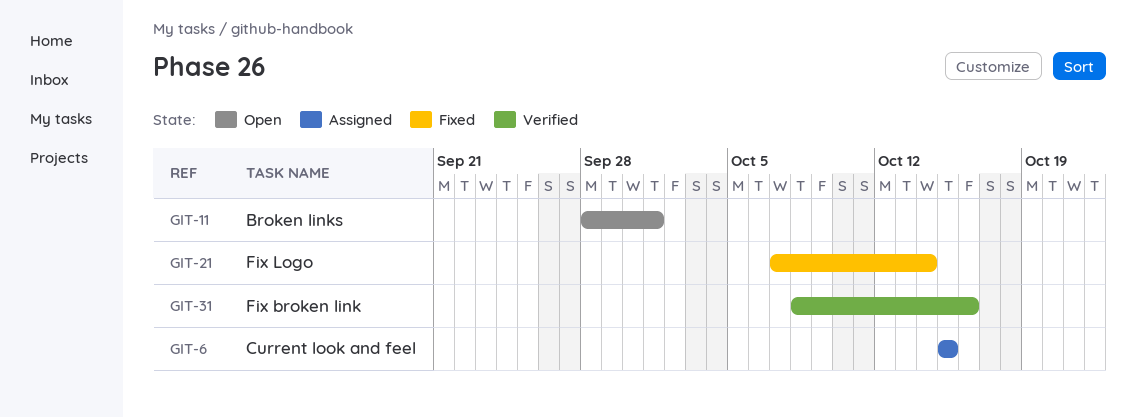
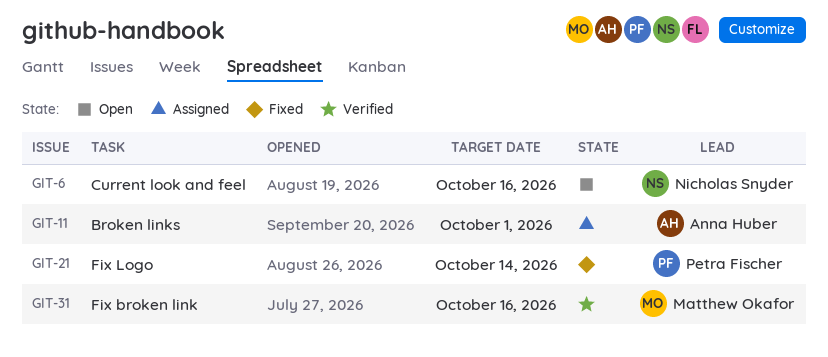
GIT-6, status: Assigned -> Open
GIT-6, due: Oct 15 -> Oct 16
GIT-11, status: Open -> Assigned

